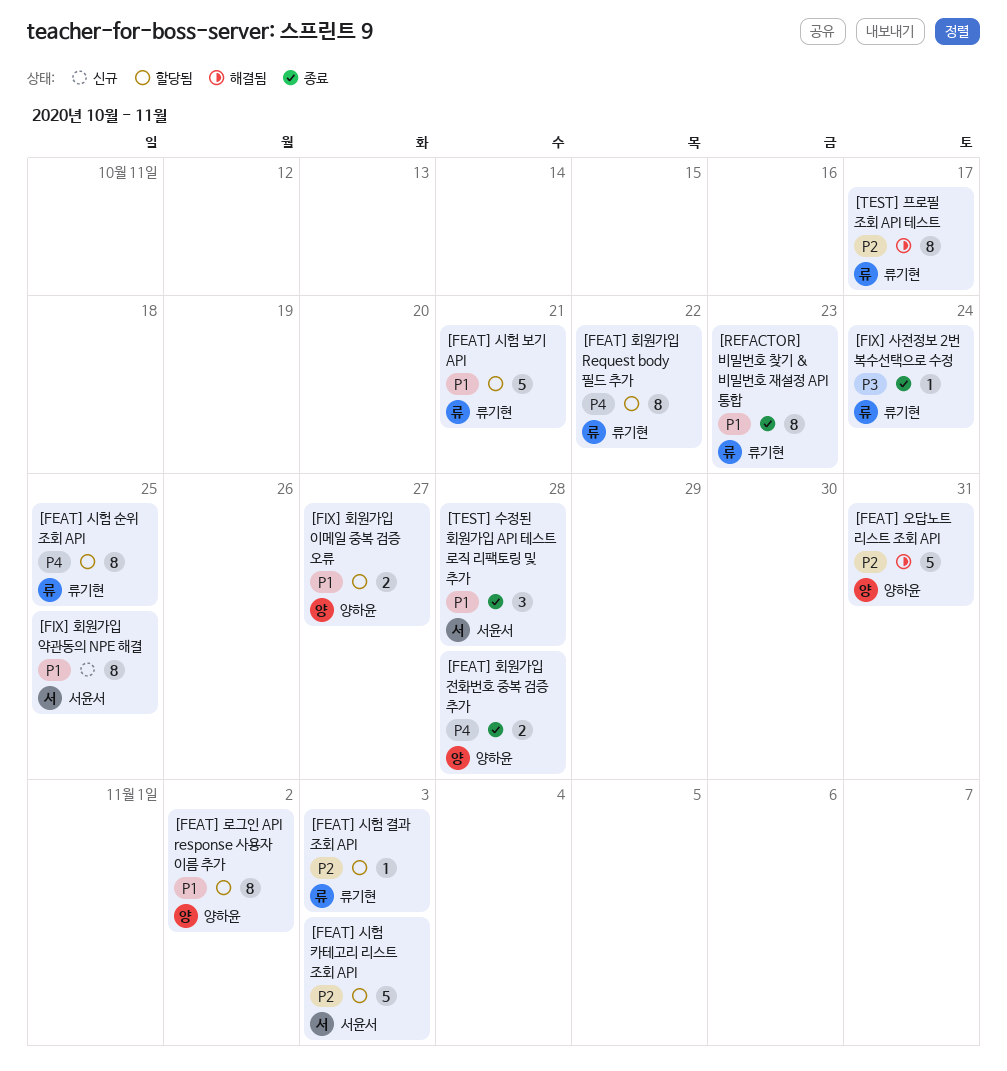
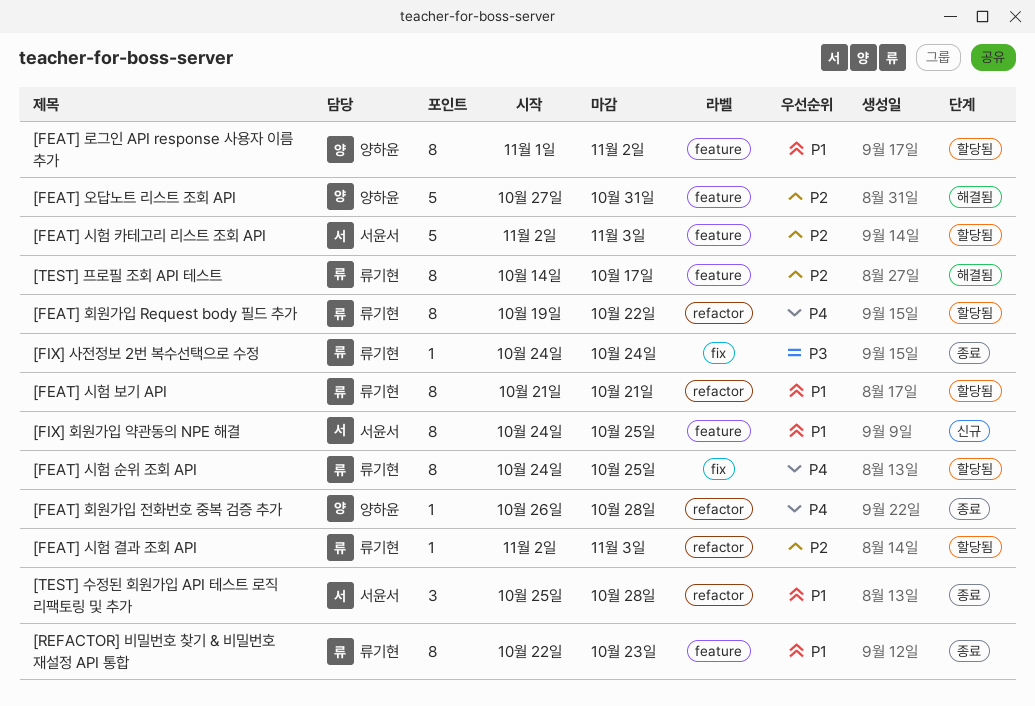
[FEAT] 시험 보기 API, estimate: 5 -> 8
[FEAT] 회원가입 전화번호 중복 검증 추가, estimate: 2 -> 1
[FIX] 회원가입 이메일 중복 검증 오류: present -> none

